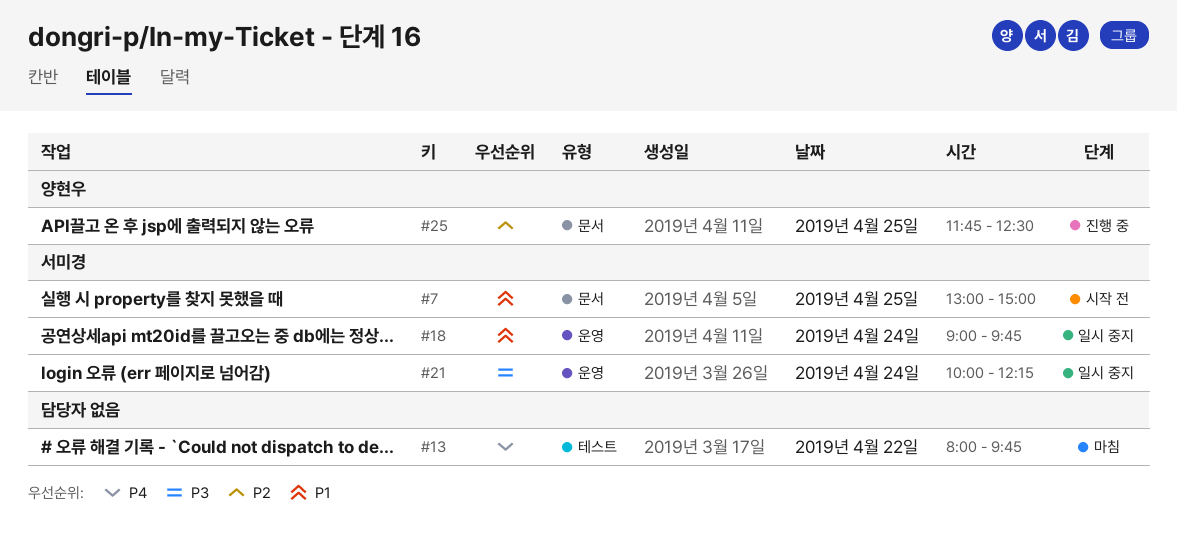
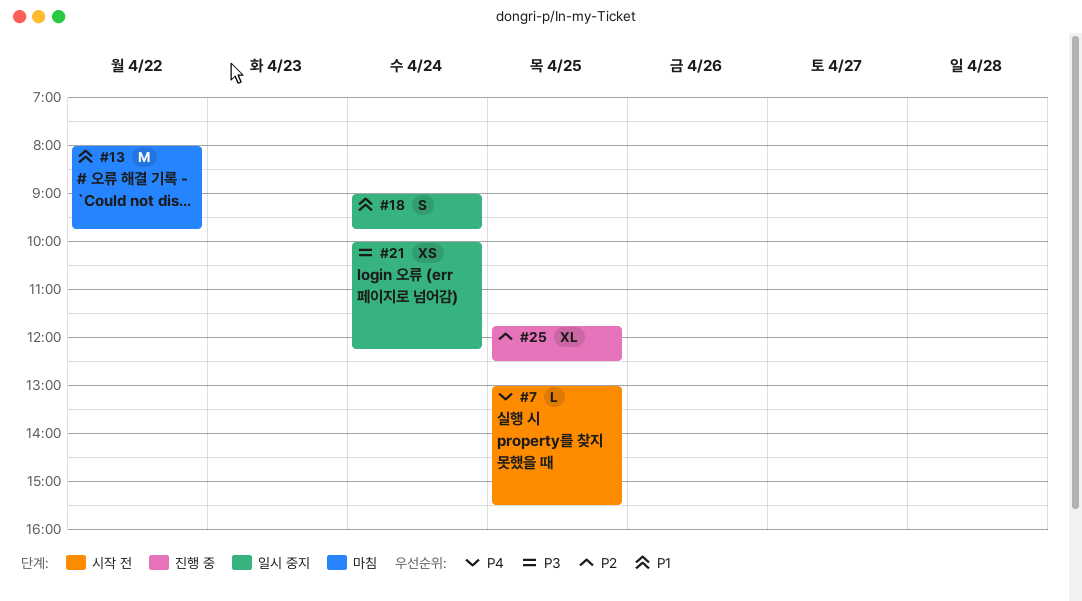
#7, priority: P1 -> P4
#7, ends: 15:00 -> 15:30
#13, priority: P4 -> P1

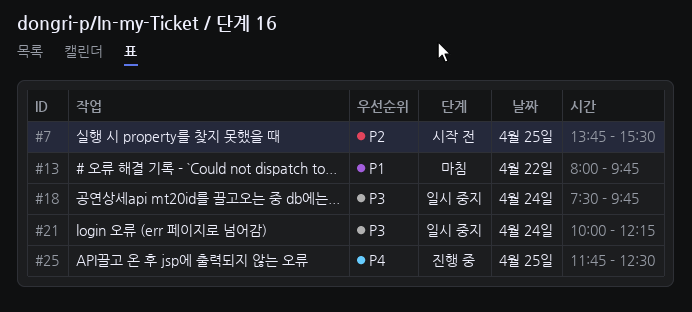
#7, priority: P4 -> P2
#7, begins: 13:00 -> 13:45
#18, priority: P1 -> P3
#18, begins: 09:00 -> 07:30
#25, priority: P2 -> P4

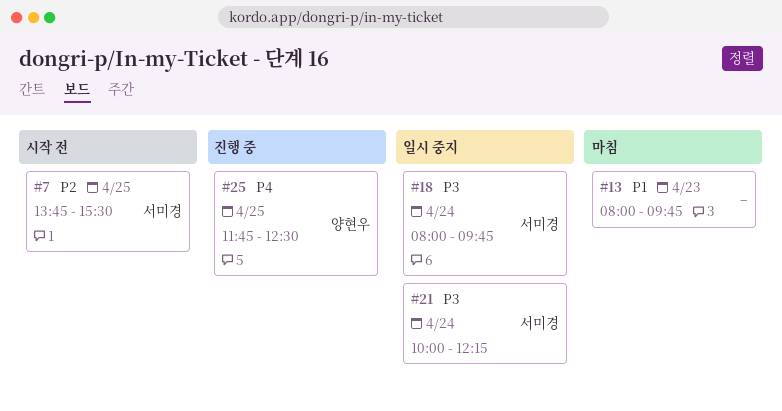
#13, day: Apr 22 -> Apr 23
#18, begins: 07:30 -> 08:00

